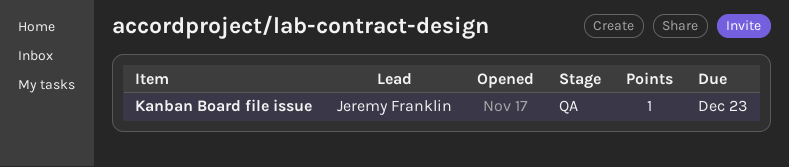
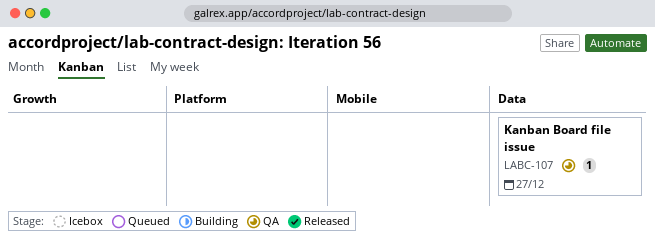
Kanban Board file issue, due: Dec 23 -> Dec 27

